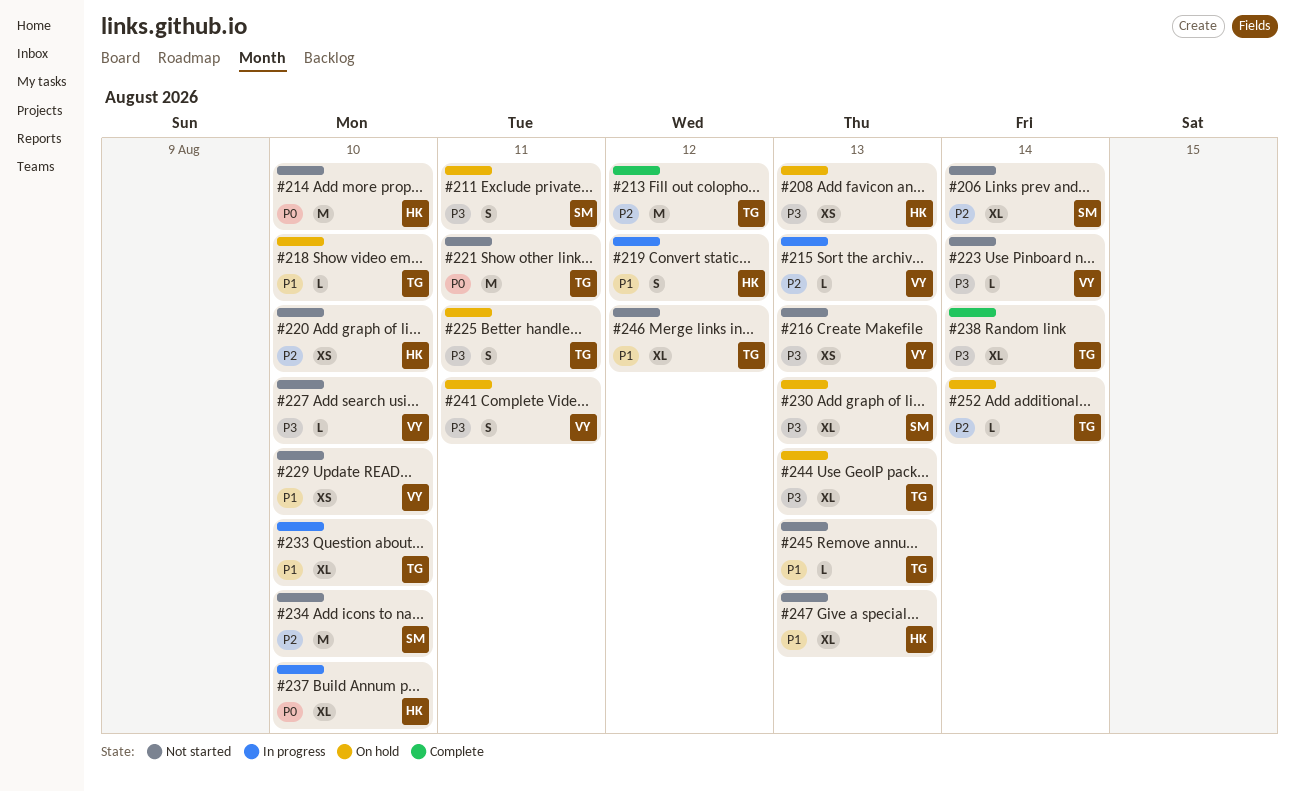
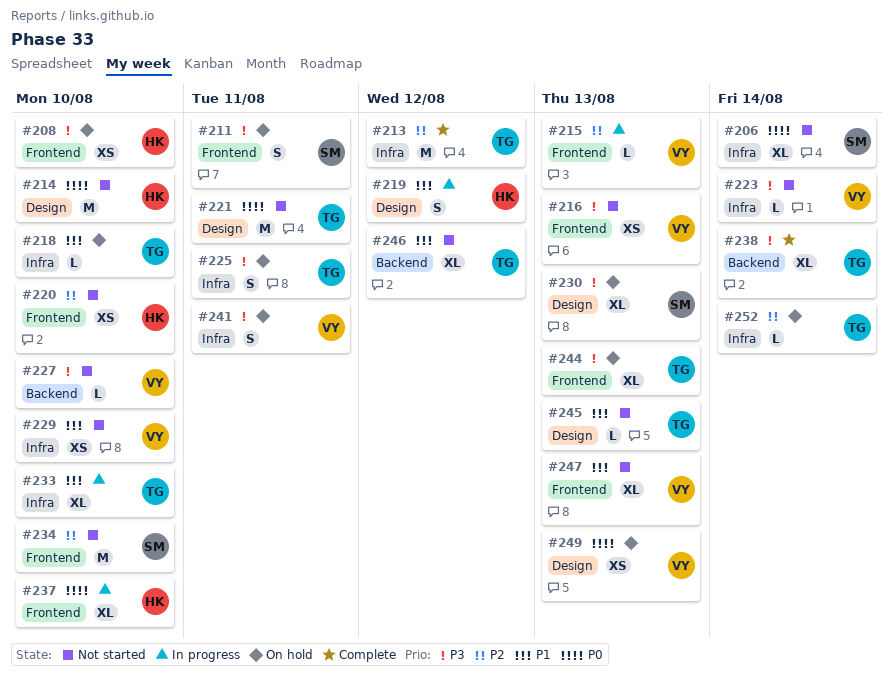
#206, priority: P2 -> P0
#208, due: Aug 13 -> Aug 10
#247, owner: HK -> VY
#249: none -> present

